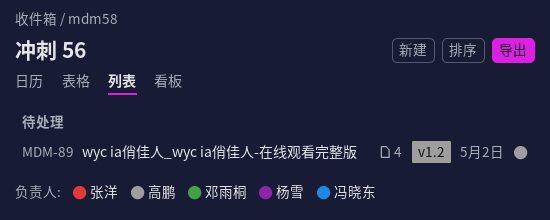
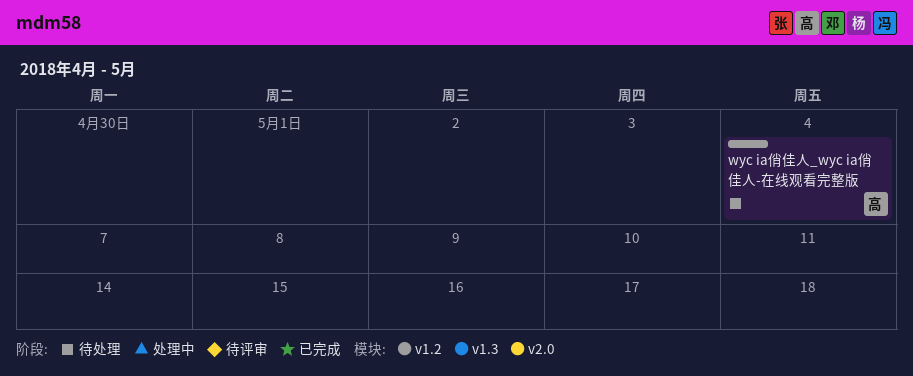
wyc ia俏佳人_wyc ia俏佳人-在线观看完整版, due: May 2 -> May 4

